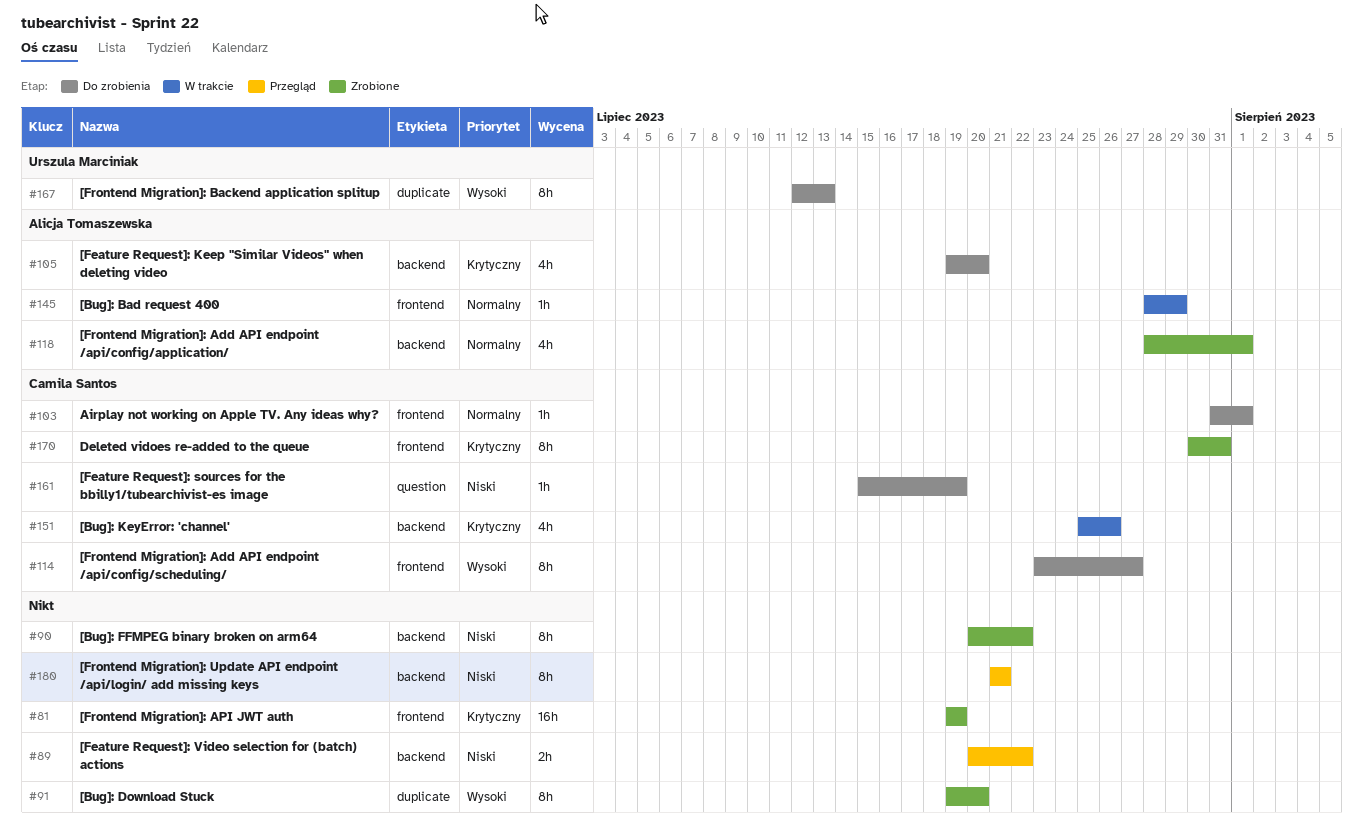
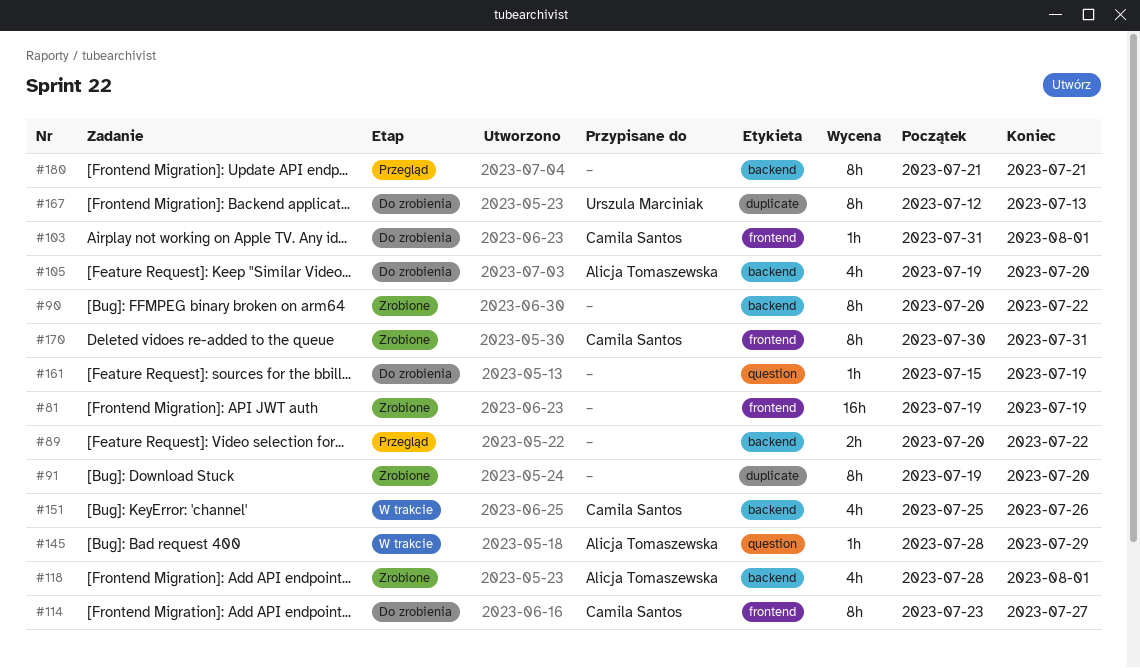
#145, label: frontend -> question
#161, owner: Camila Santos -> none

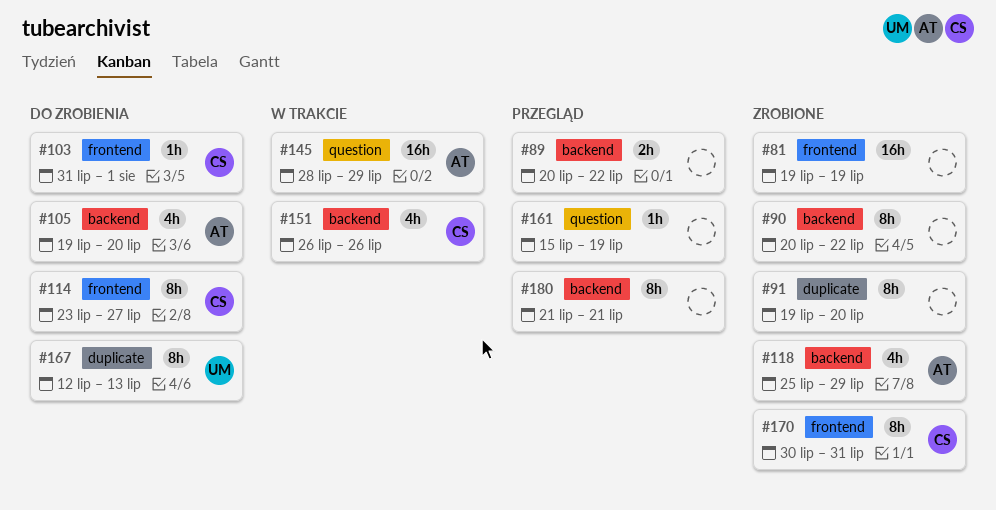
#118, start: Jul 28 -> Jul 25
#118, due: Aug 1 -> Jul 29
#145, estimate: 1h -> 16h
#151, start: Jul 25 -> Jul 26
#161, status: Do zrobienia -> Przegląd

